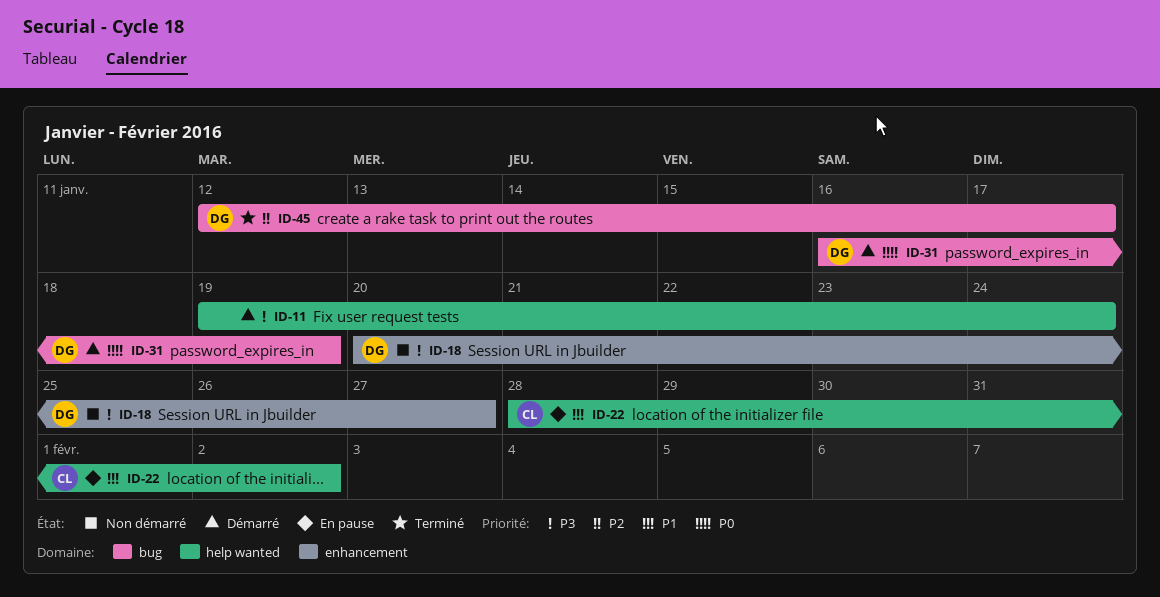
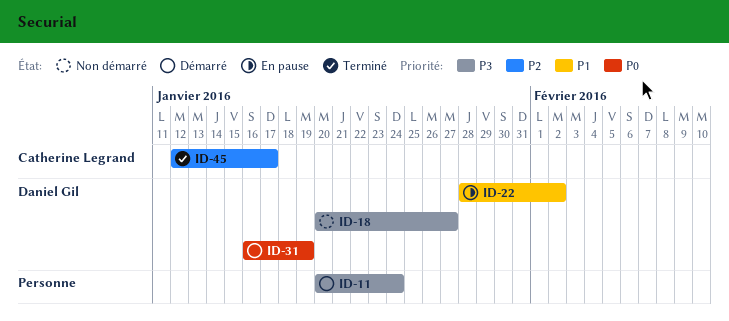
ID-11, start: Jan 19 -> Jan 20
ID-22, owner: Catherine Legrand -> Daniel Gil
ID-45, owner: Daniel Gil -> Catherine Legrand

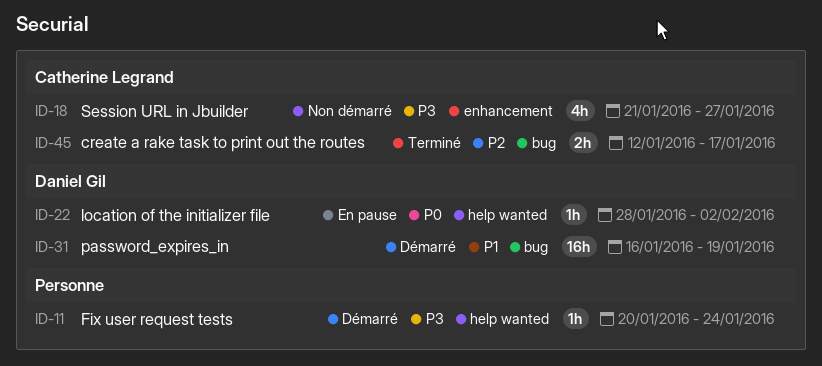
ID-18, owner: Daniel Gil -> Catherine Legrand
ID-18, start: Jan 20 -> Jan 21
ID-22, priority: P1 -> P0
ID-31, priority: P0 -> P1

